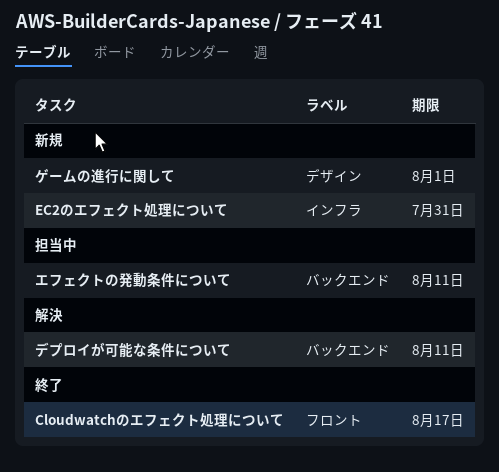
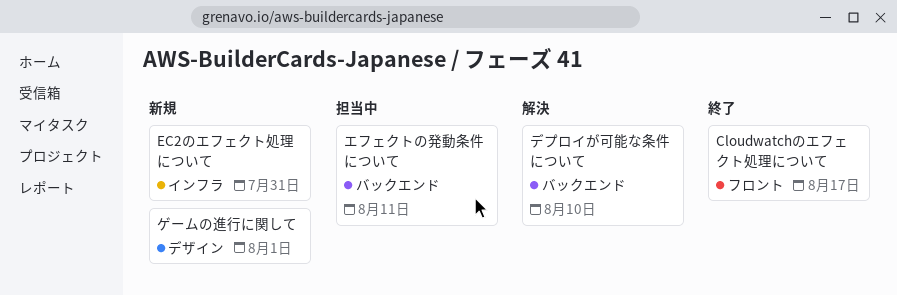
デプロイが可能な条件について, due: Aug 11 -> Aug 10

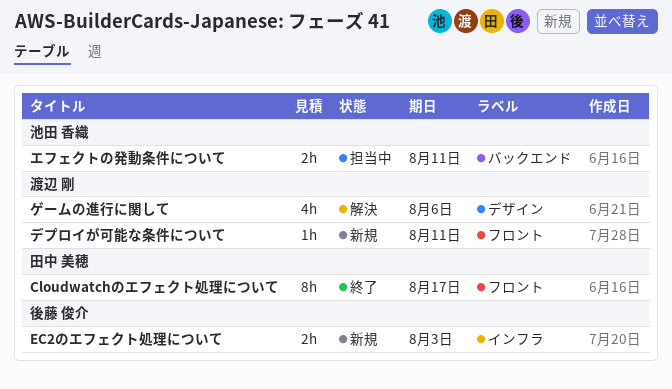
EC2のエフェクト処理について, due: Jul 31 -> Aug 3
ゲームの進行に関して, status: 新規 -> 解決
ゲームの進行に関して, due: Aug 1 -> Aug 6
デプロイが可能な条件について, status: 解決 -> 新規
デプロイが可能な条件について, label: バックエンド -> フロント
デプロイが可能な条件について, due: Aug 10 -> Aug 11

